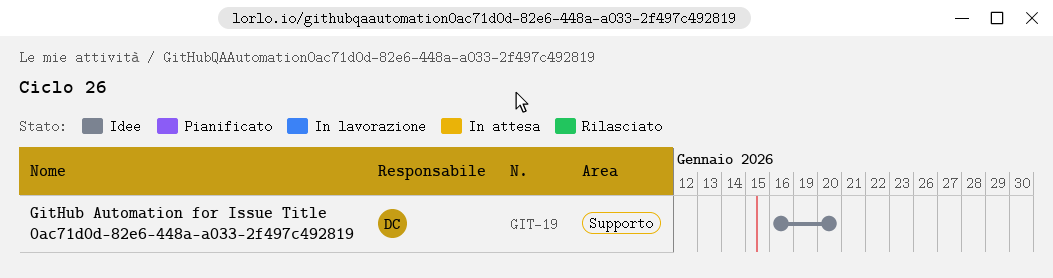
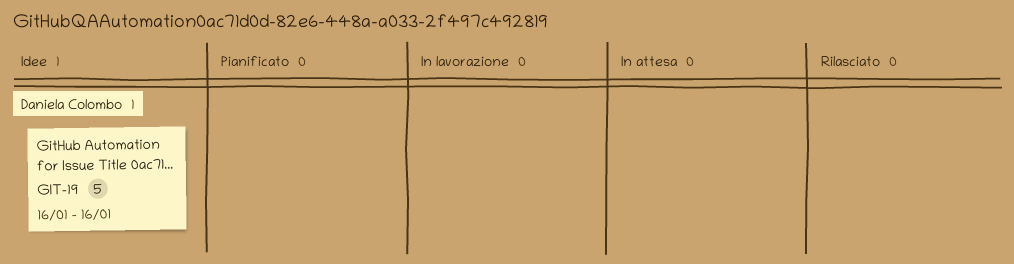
GIT-19, due: Jan 20 -> Jan 16

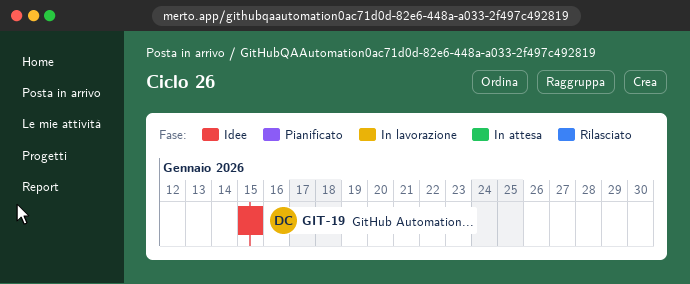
GIT-19, start: Jan 16 -> Jan 15
GIT-19, due: Jan 16 -> Jan 15

